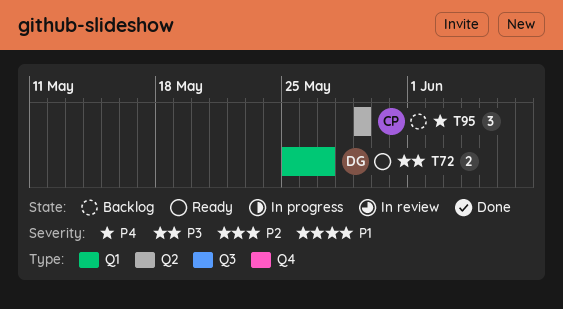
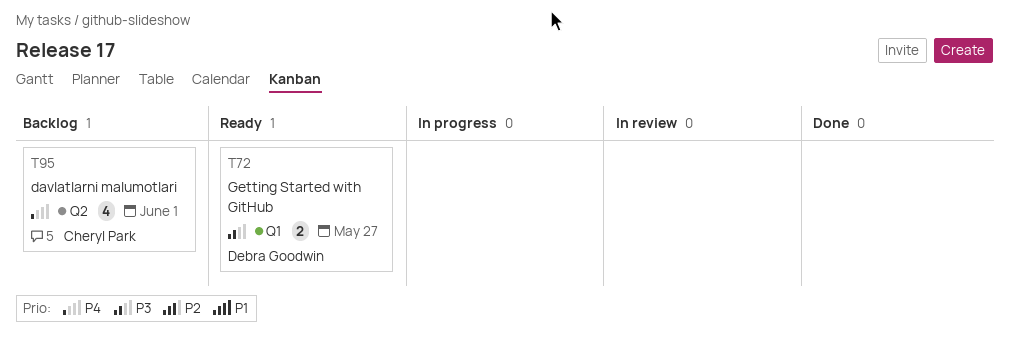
T95, estimate: 3 -> 4
T95, due: May 29 -> Jun 1

